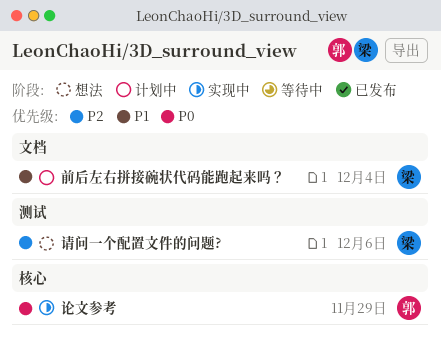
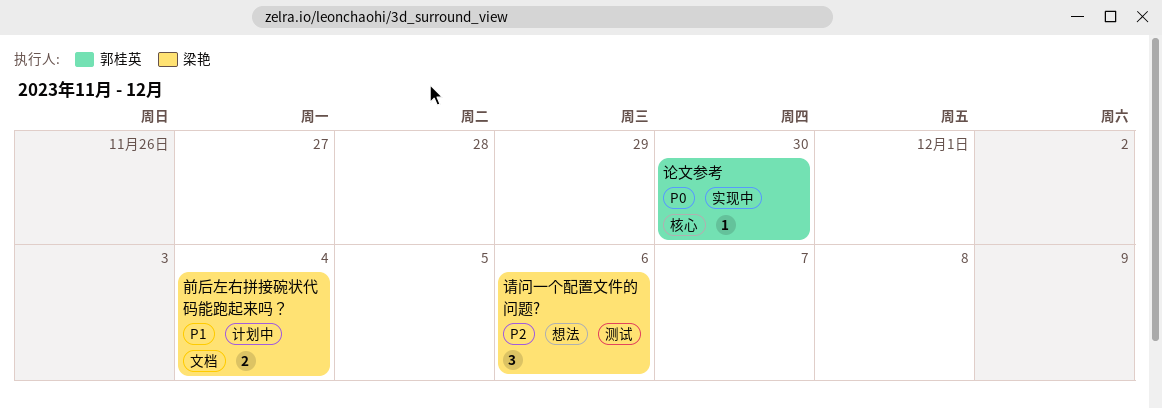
论文参考, due: Nov 29 -> Nov 30

